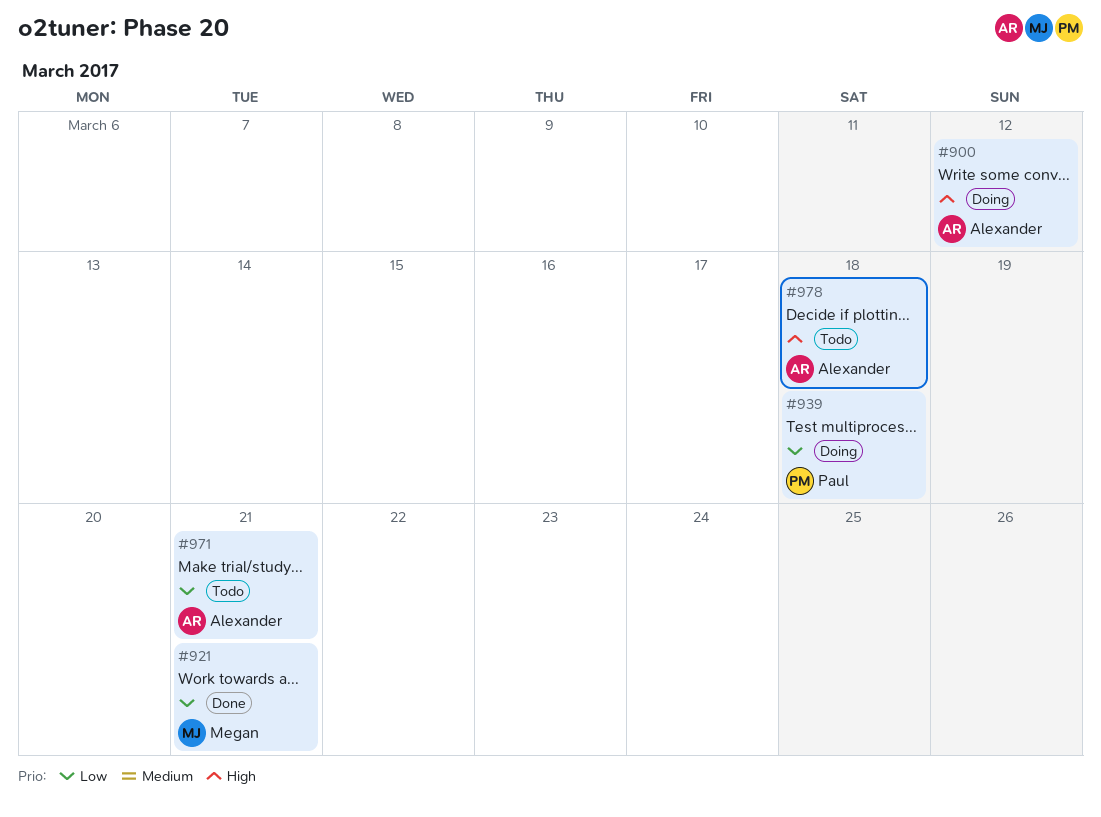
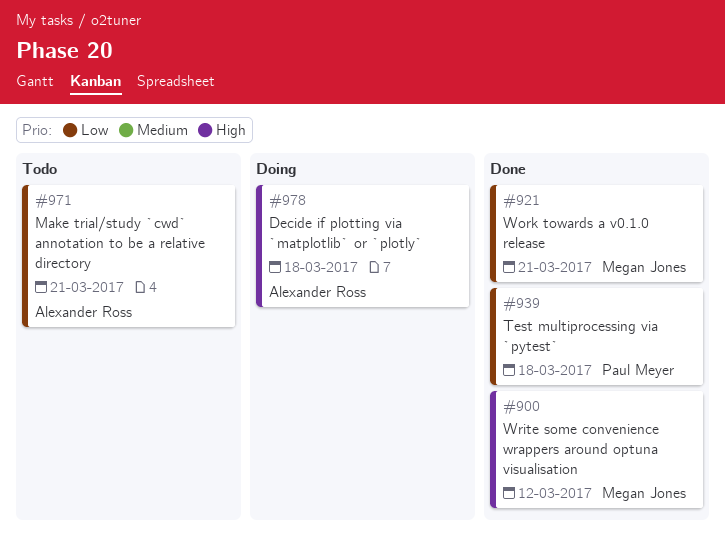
#900, status: Doing -> Done
#900, owner: Alexander Ross -> Megan Jones
#939, status: Doing -> Done
#978, status: Todo -> Doing

